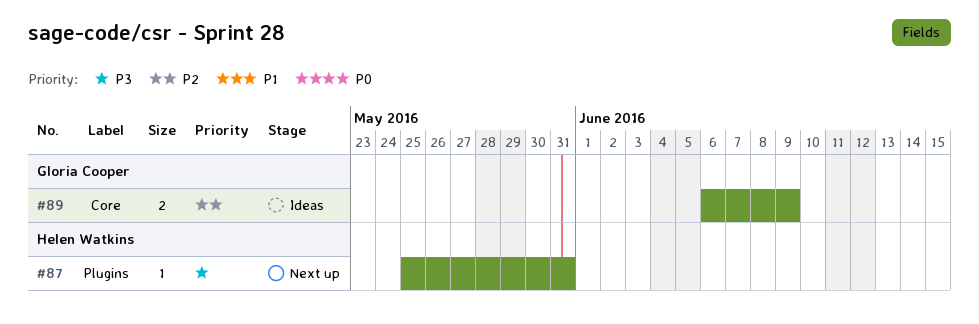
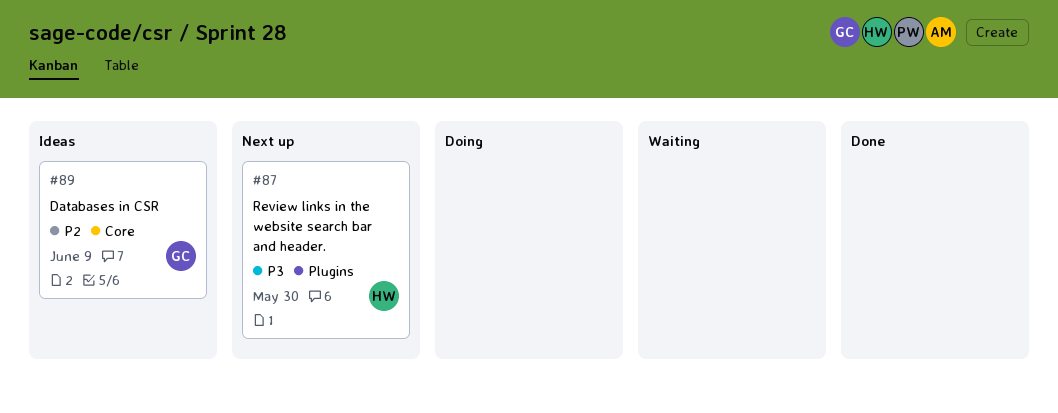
#87, due: May 31 -> May 30

